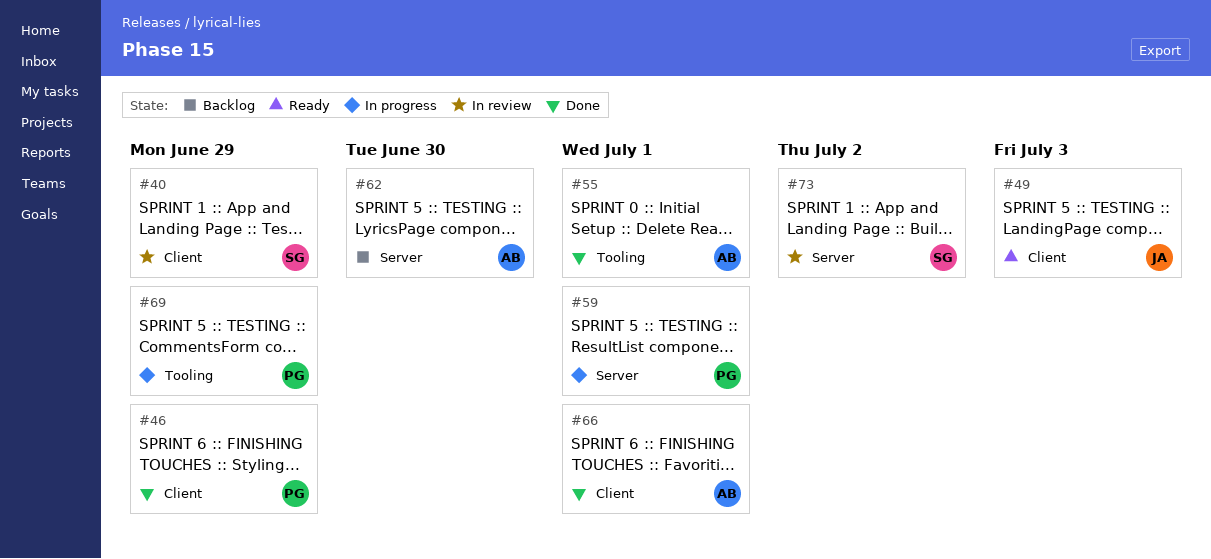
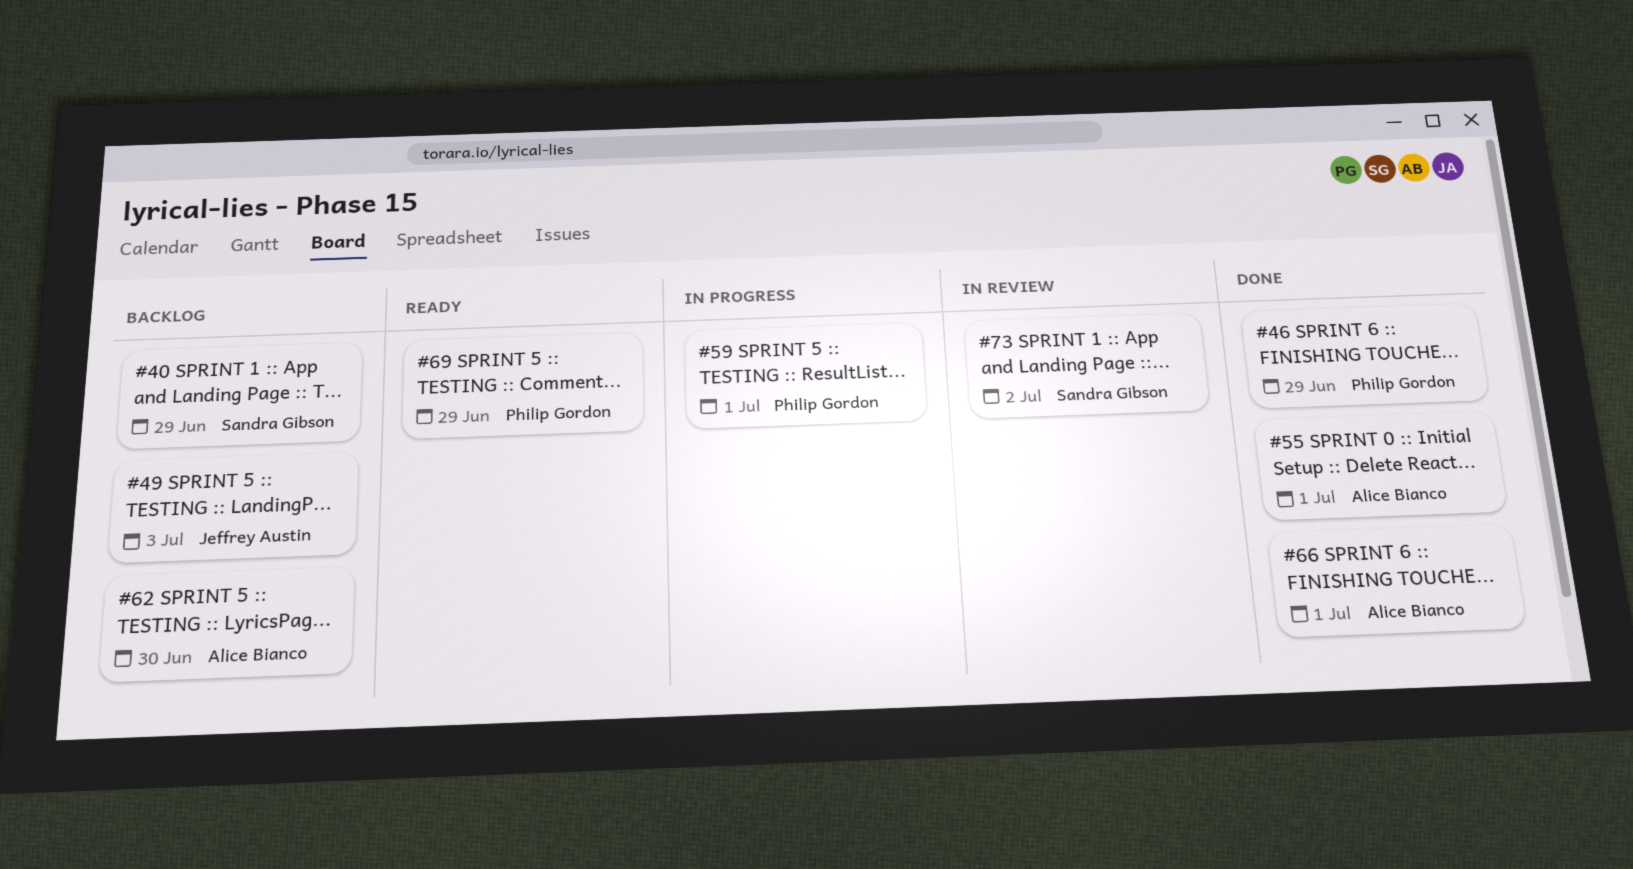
#40, status: In review -> Backlog
#49, status: Ready -> Backlog
#69, status: In progress -> Ready

